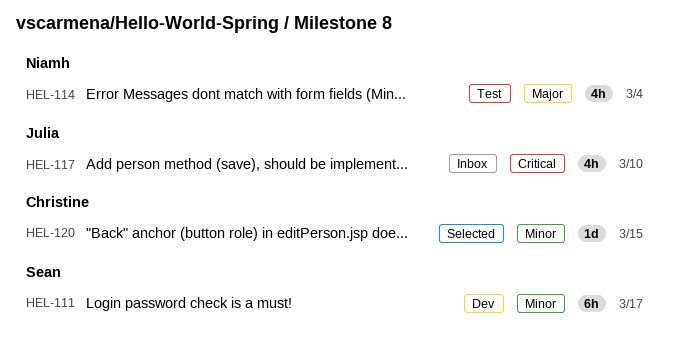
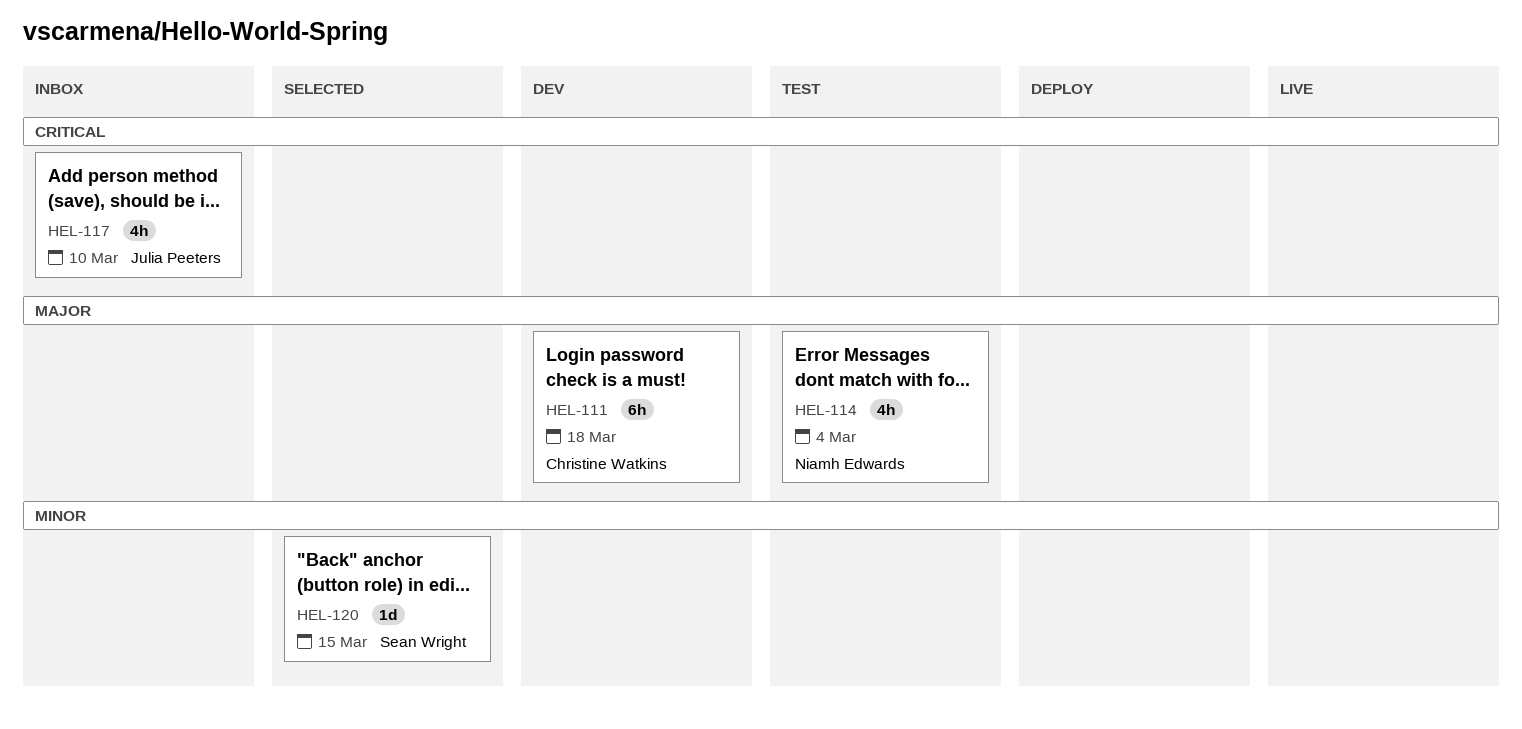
HEL-111, owner: Sean Wright -> Christine Watkins
HEL-111, priority: Minor -> Major
HEL-111, due: Mar 17 -> Mar 18
HEL-120, owner: Christine Watkins -> Sean Wright

